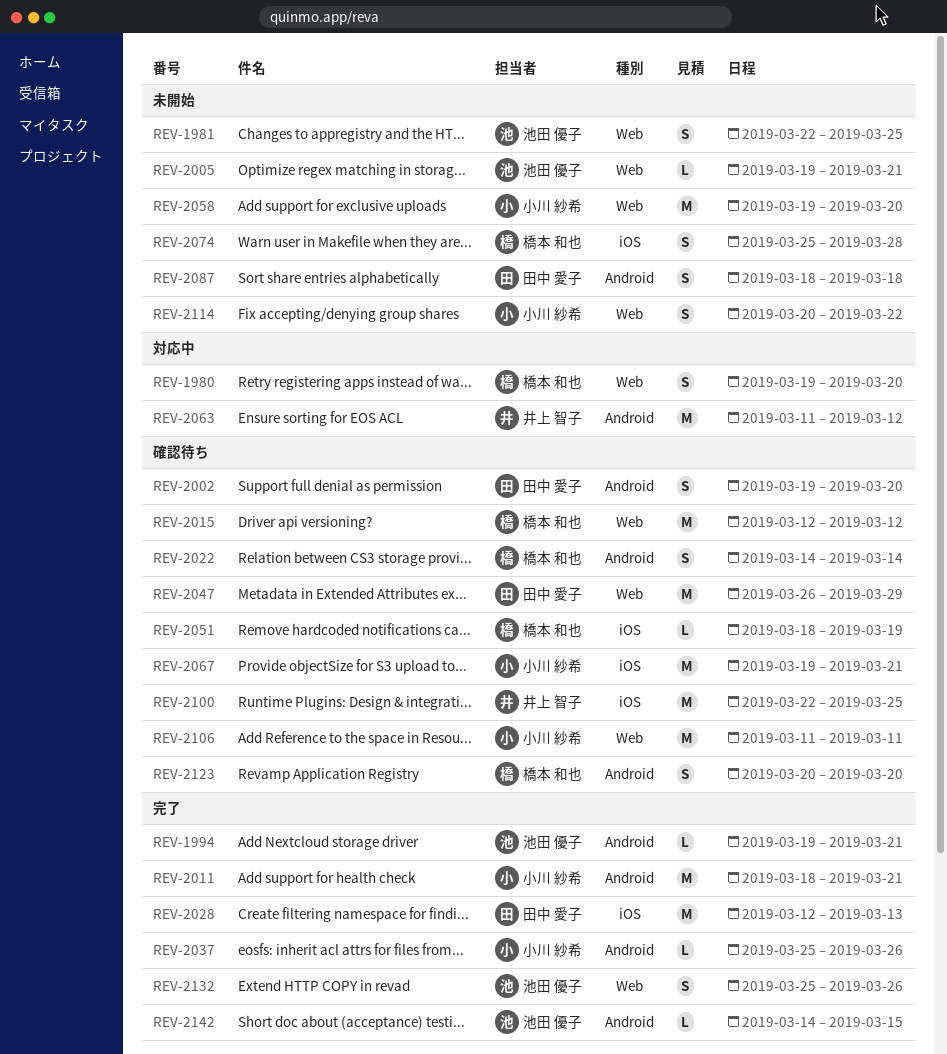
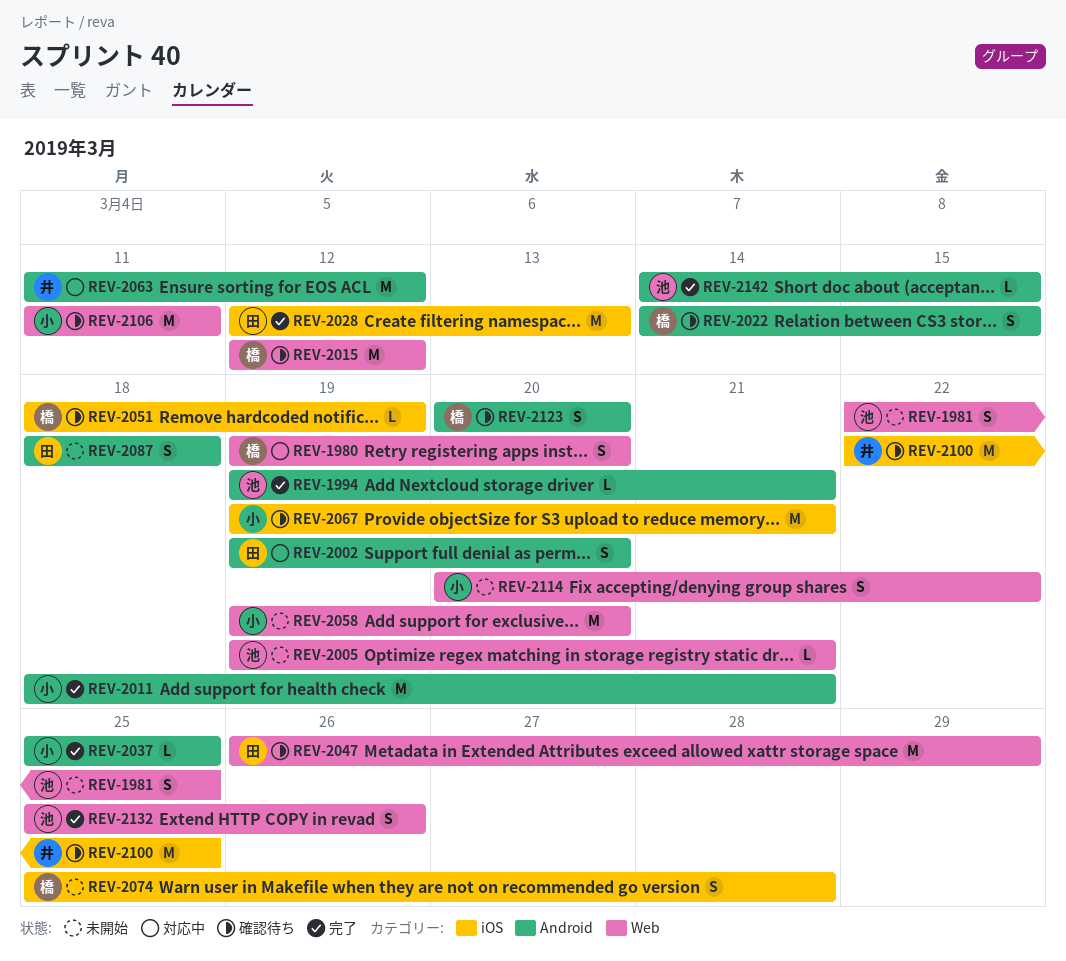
REV-2002, status: 確認待ち -> 対応中
REV-2022, due: Mar 14 -> Mar 15
REV-2037, due: Mar 26 -> Mar 25

